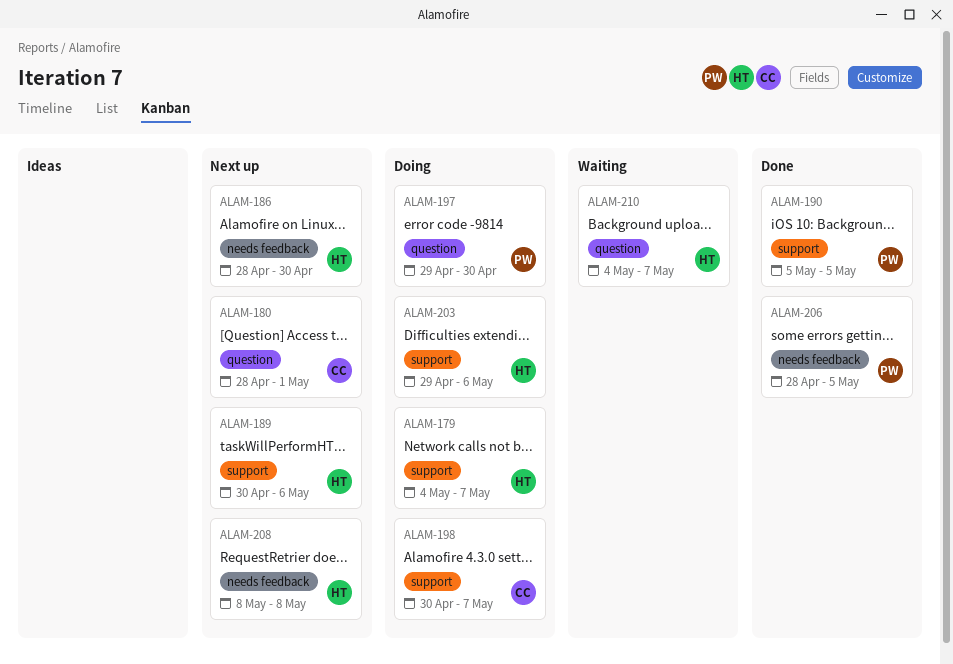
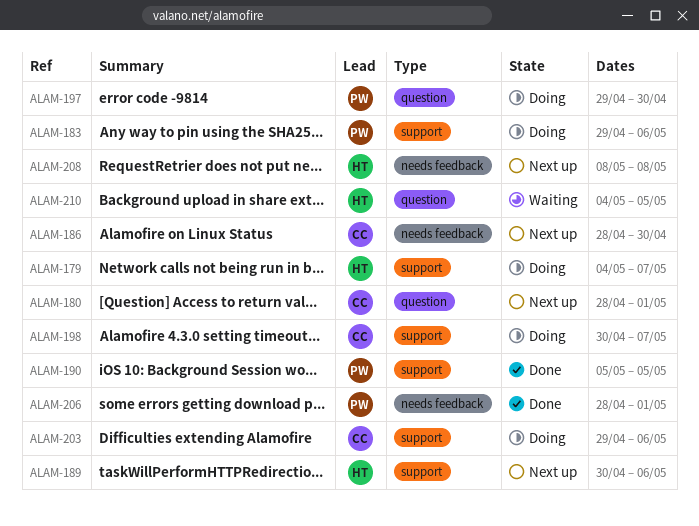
ALAM-183: none -> present
ALAM-186, owner: HT -> CC
ALAM-203, owner: HT -> CC
ALAM-206, due: May 5 -> May 1
ALAM-210, due: May 7 -> May 5

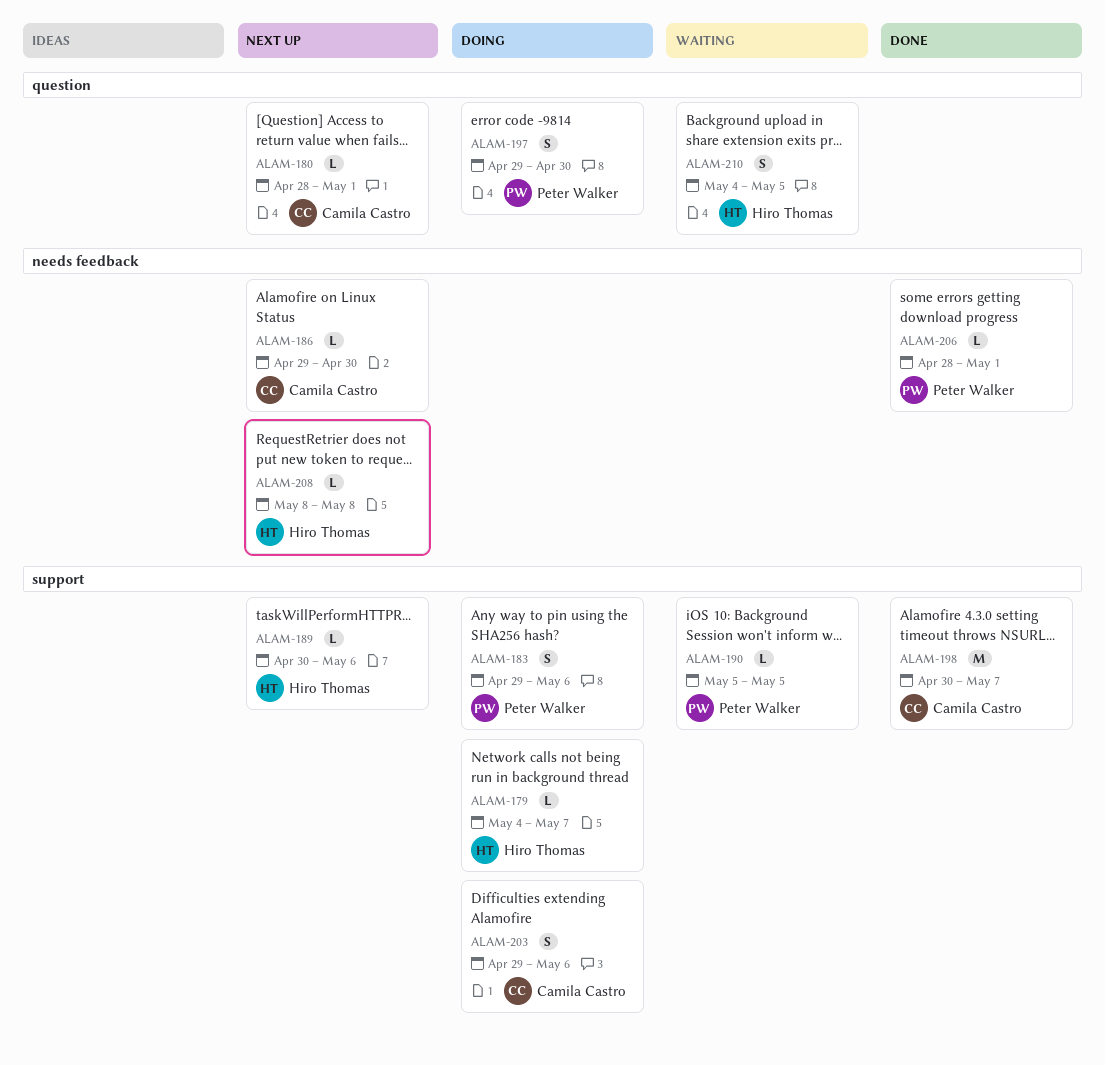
ALAM-186, start: Apr 28 -> Apr 29
ALAM-190, status: Done -> Waiting
ALAM-198, status: Doing -> Done

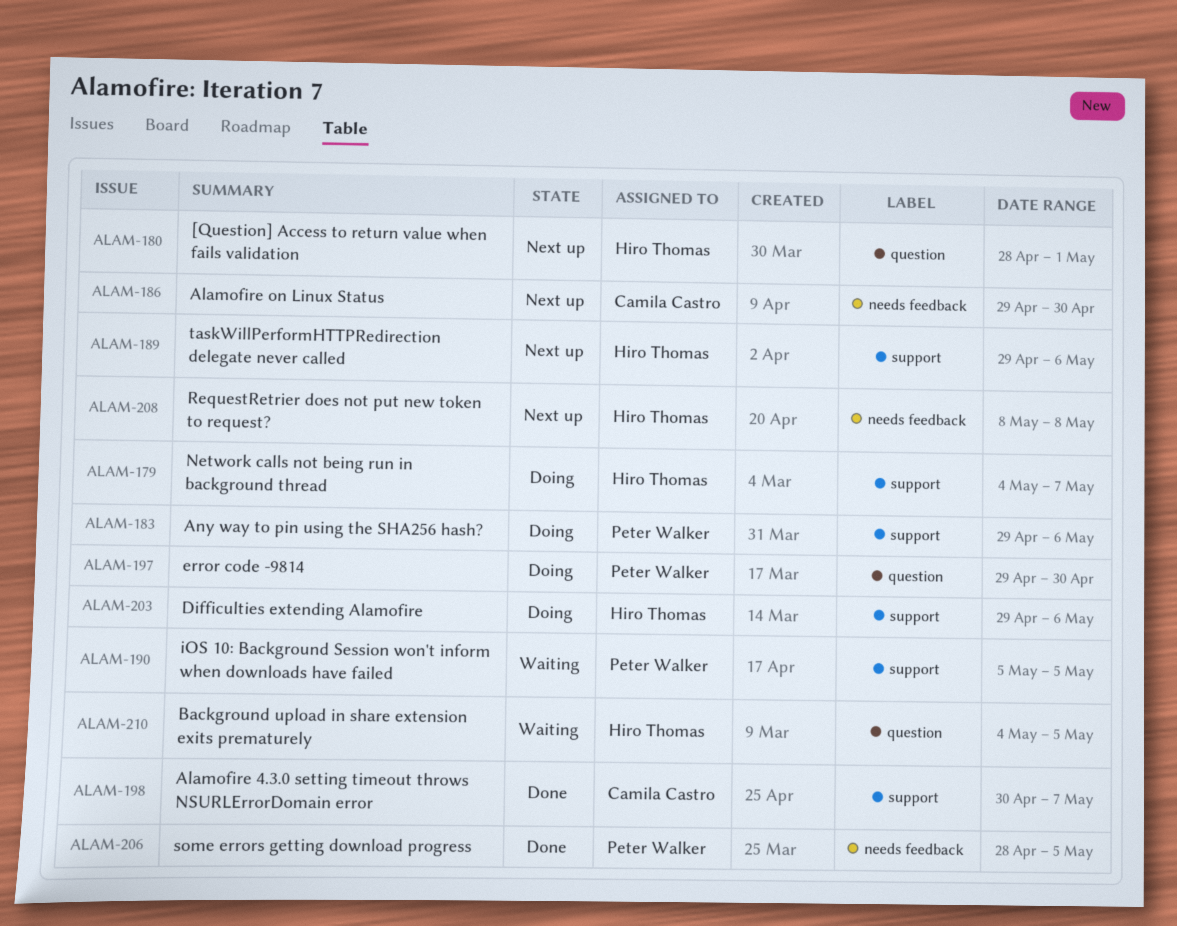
ALAM-180, owner: Camila Castro -> Hiro Thomas
ALAM-189, start: Apr 30 -> Apr 29
ALAM-203, owner: Camila Castro -> Hiro Thomas
ALAM-206, due: May 1 -> May 5

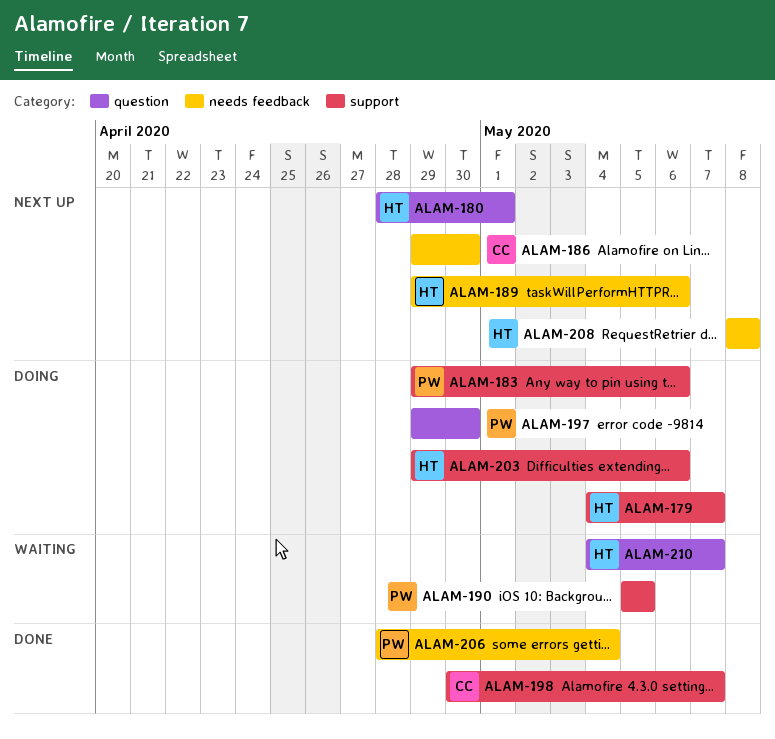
ALAM-189, label: support -> needs feedback
ALAM-206, due: May 5 -> May 4
ALAM-210, due: May 5 -> May 7

